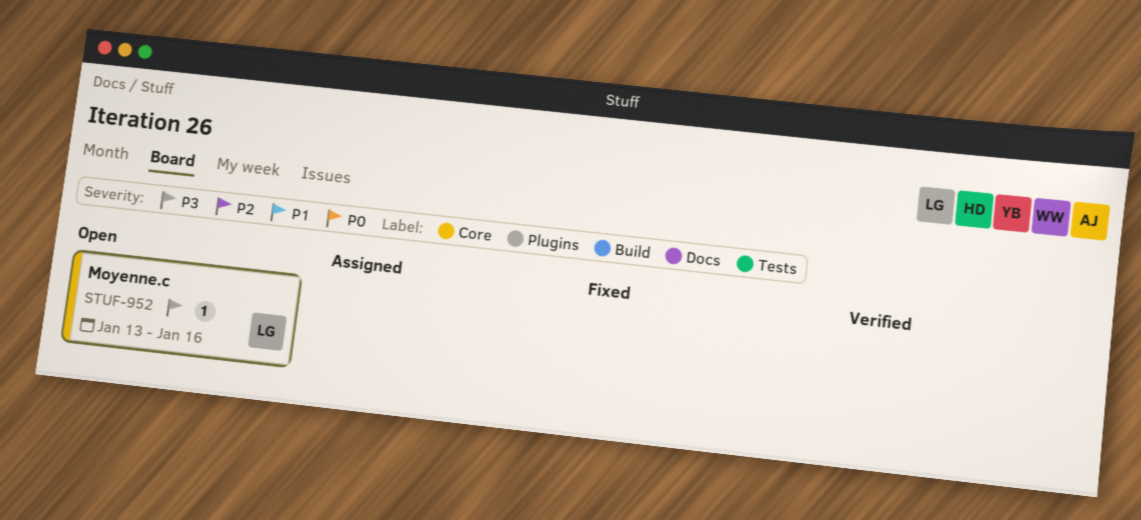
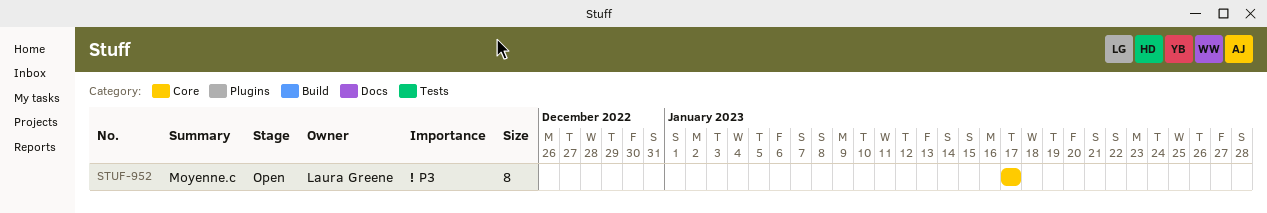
STUF-952, estimate: 1 -> 8
STUF-952, start: Jan 13 -> Jan 17
STUF-952, due: Jan 16 -> Jan 17

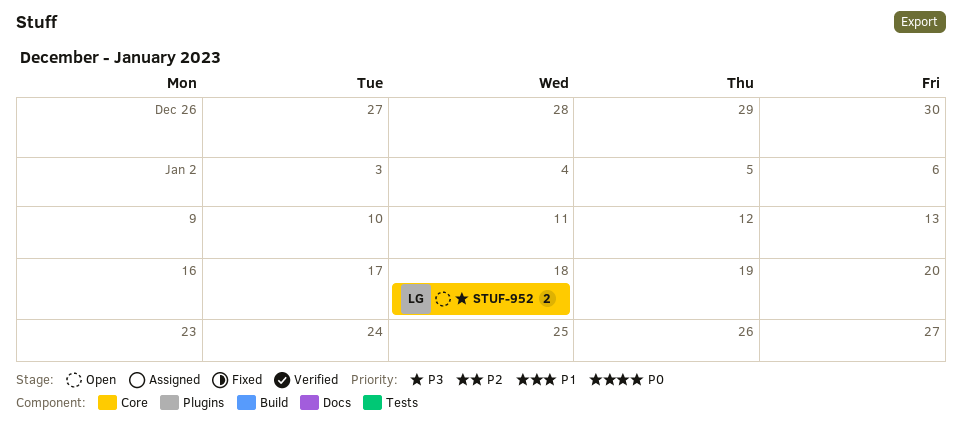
STUF-952, estimate: 8 -> 2
STUF-952, start: Jan 17 -> Jan 18
STUF-952, due: Jan 17 -> Jan 18

